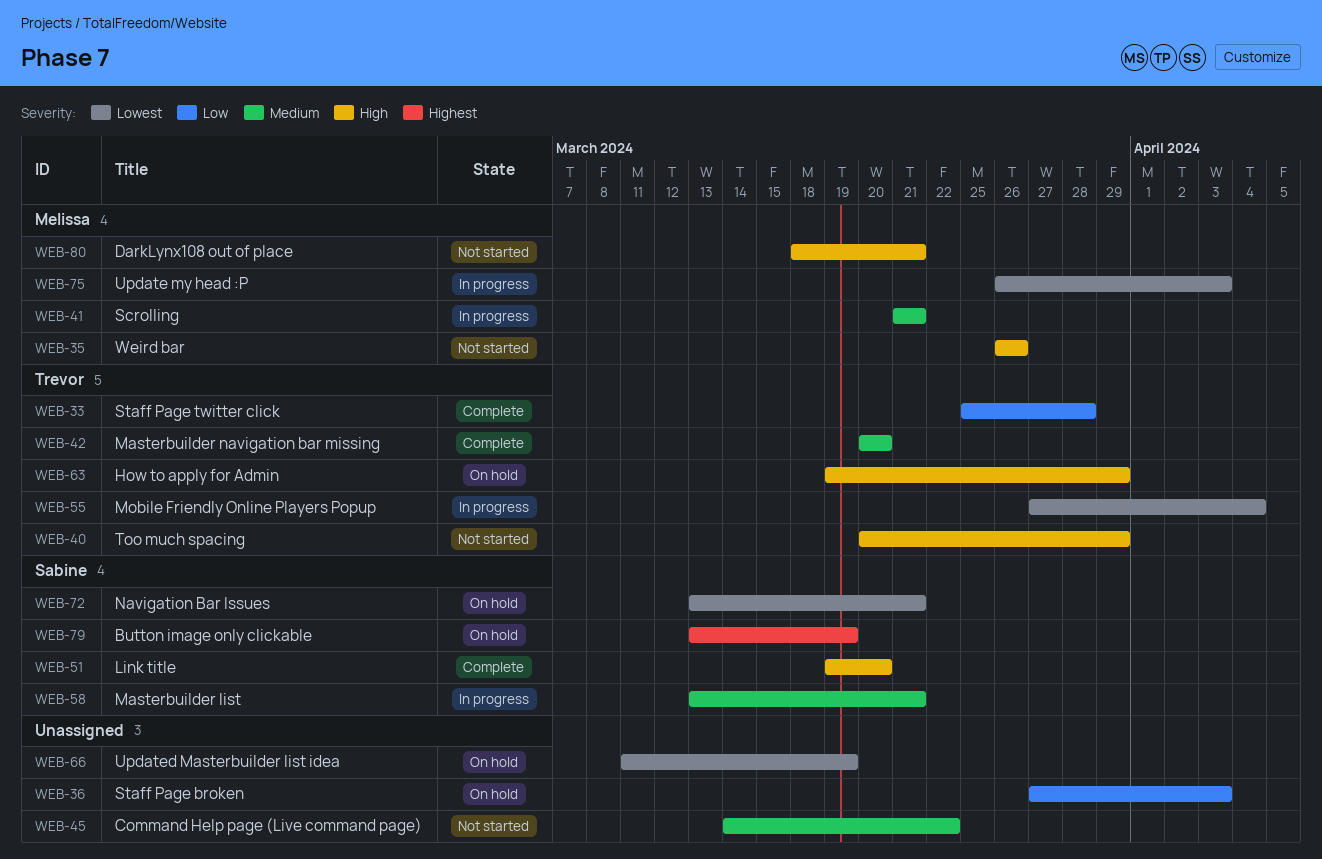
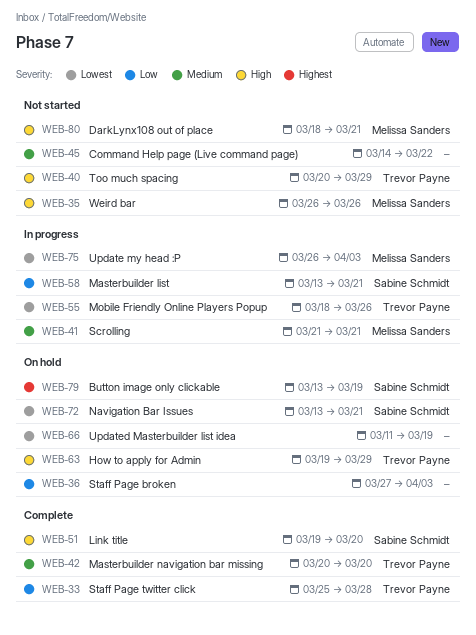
WEB-55, start: Mar 27 -> Mar 18
WEB-55, due: Apr 4 -> Mar 26
WEB-58, priority: Medium -> Low

